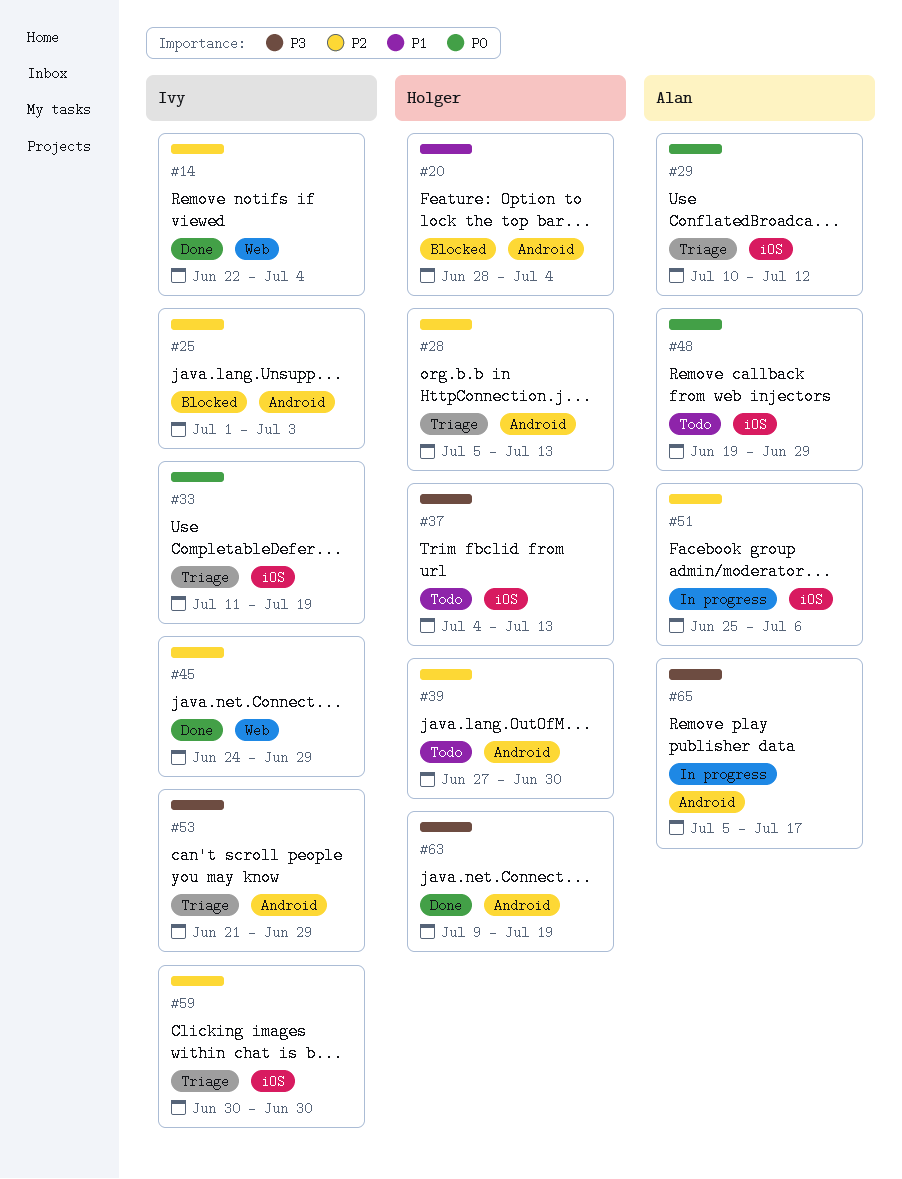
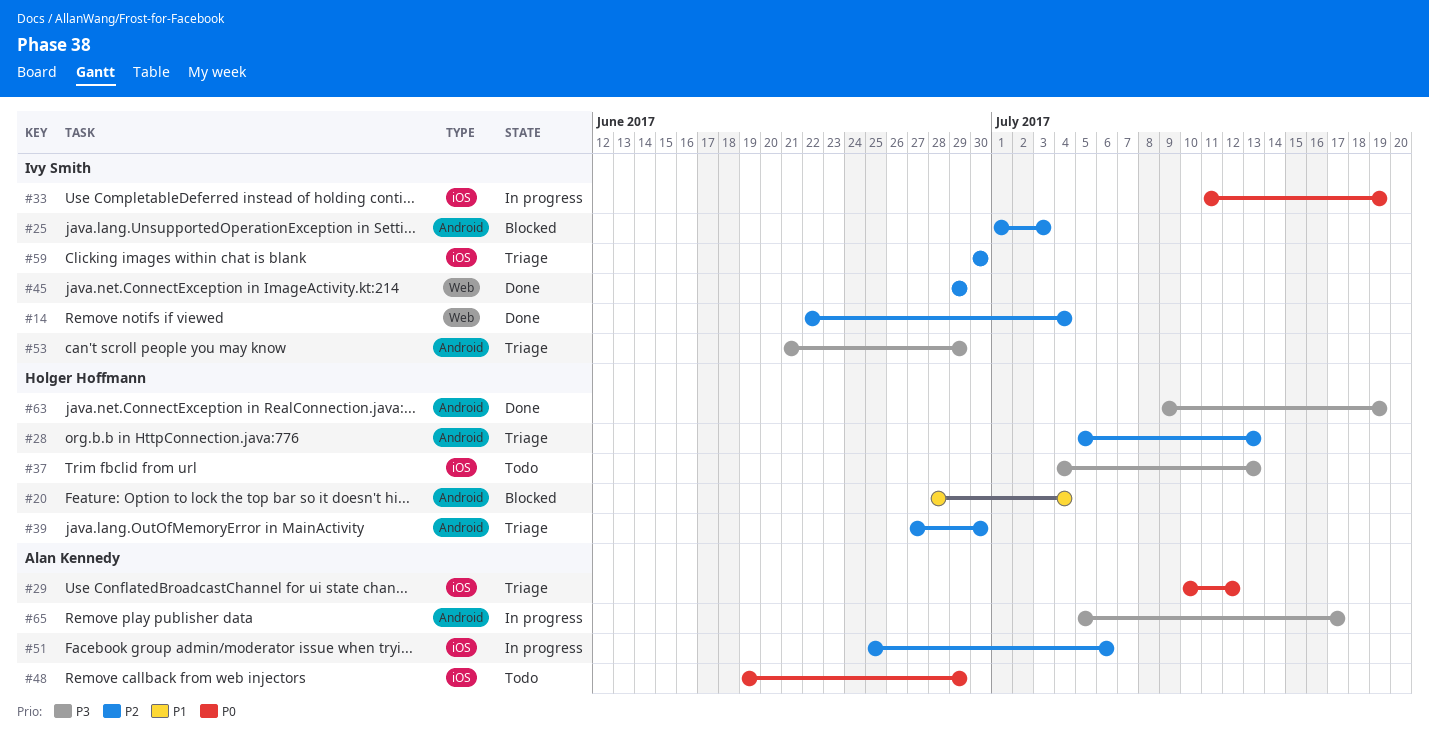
#33, status: Triage -> In progress
#39, status: Todo -> Triage
#45, start: Jun 24 -> Jun 29

